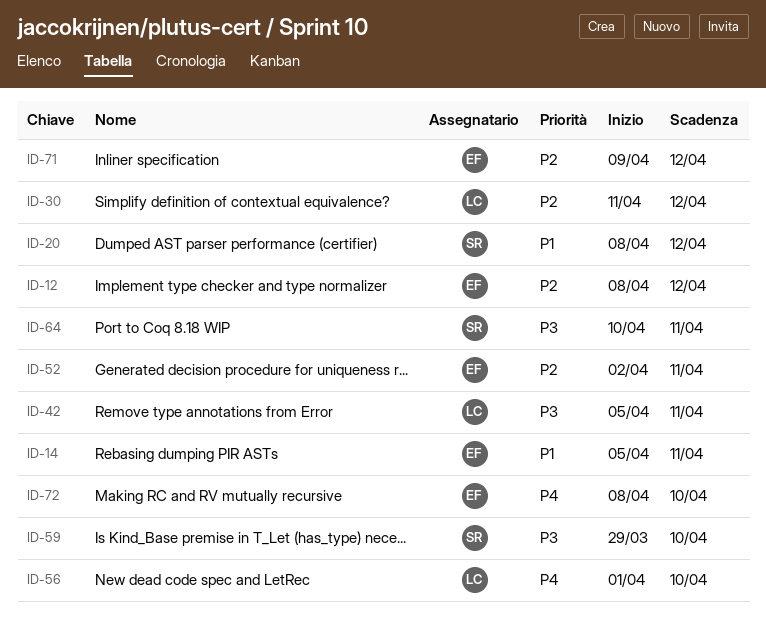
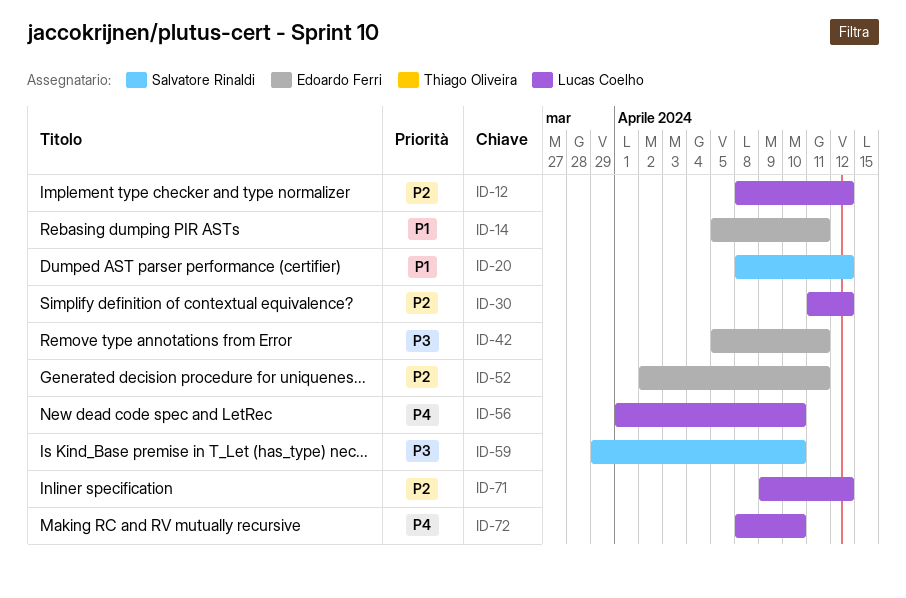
ID-12, owner: Edoardo Ferri -> Lucas Coelho
ID-42, owner: Lucas Coelho -> Edoardo Ferri
ID-64: present -> none
ID-71, owner: Edoardo Ferri -> Lucas Coelho
ID-72, owner: Edoardo Ferri -> Lucas Coelho

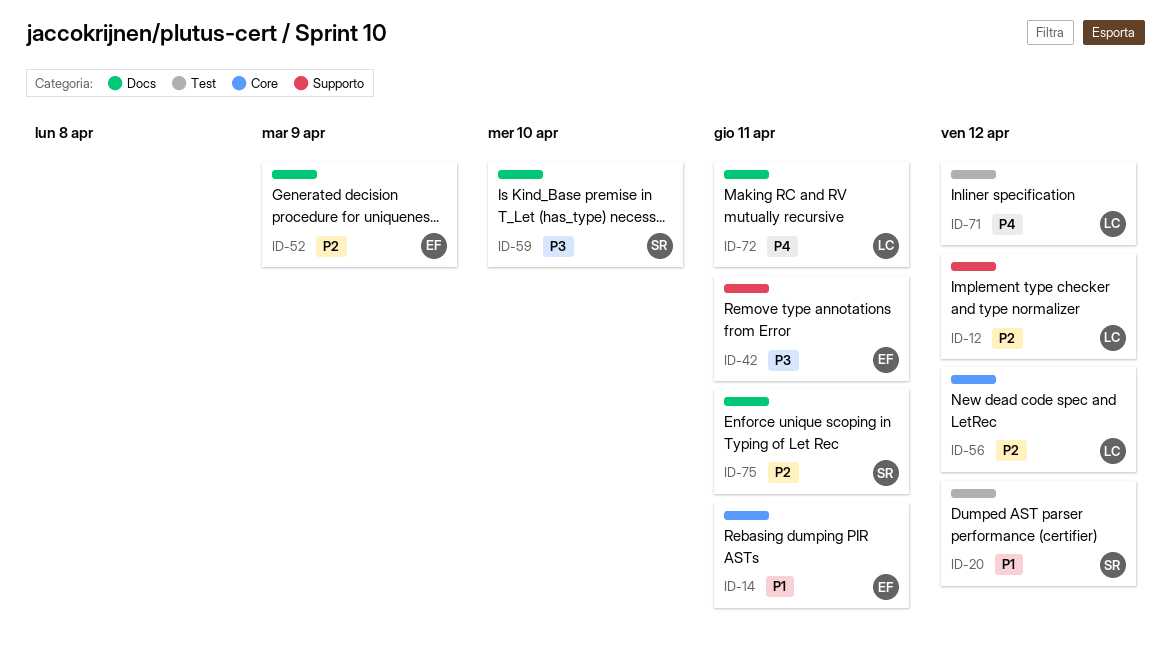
ID-30: present -> none
ID-52, due: Apr 11 -> Apr 9
ID-56, priority: P4 -> P2
ID-56, due: Apr 10 -> Apr 12
ID-71, priority: P2 -> P4
ID-72, due: Apr 10 -> Apr 11
ID-75: none -> present

